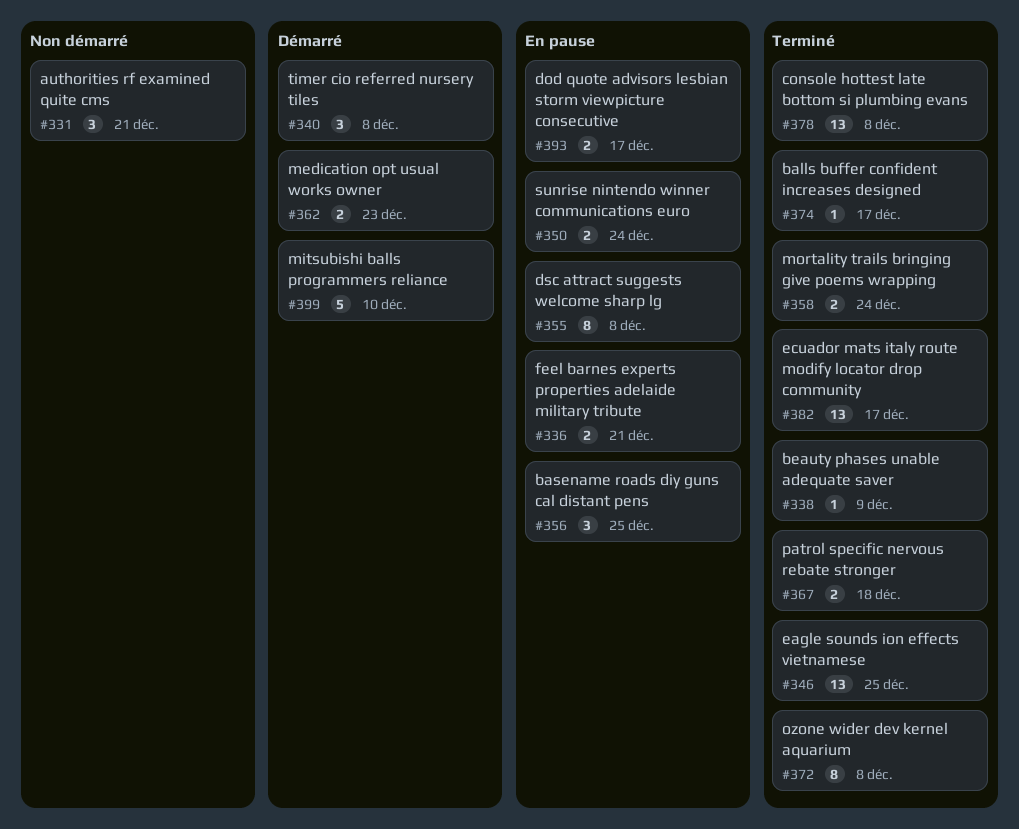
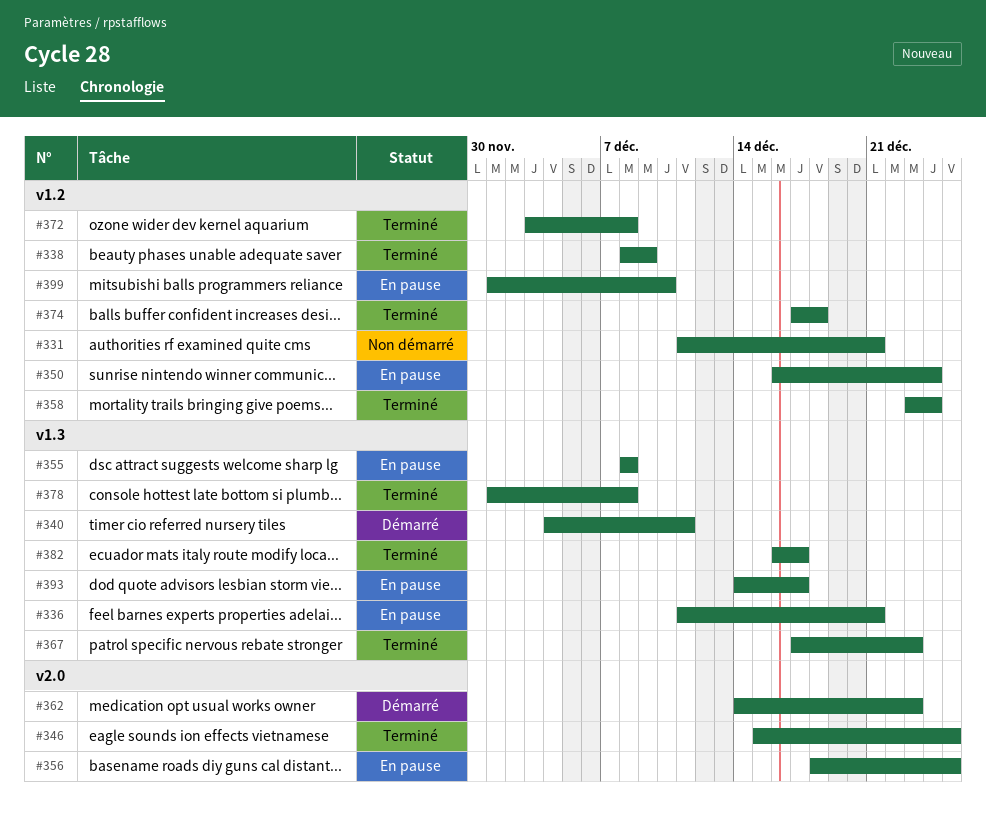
#340, due: Dec 8 -> Dec 11
#367, due: Dec 18 -> Dec 23
#374, due: Dec 17 -> Dec 18
#399, status: Démarré -> En pause

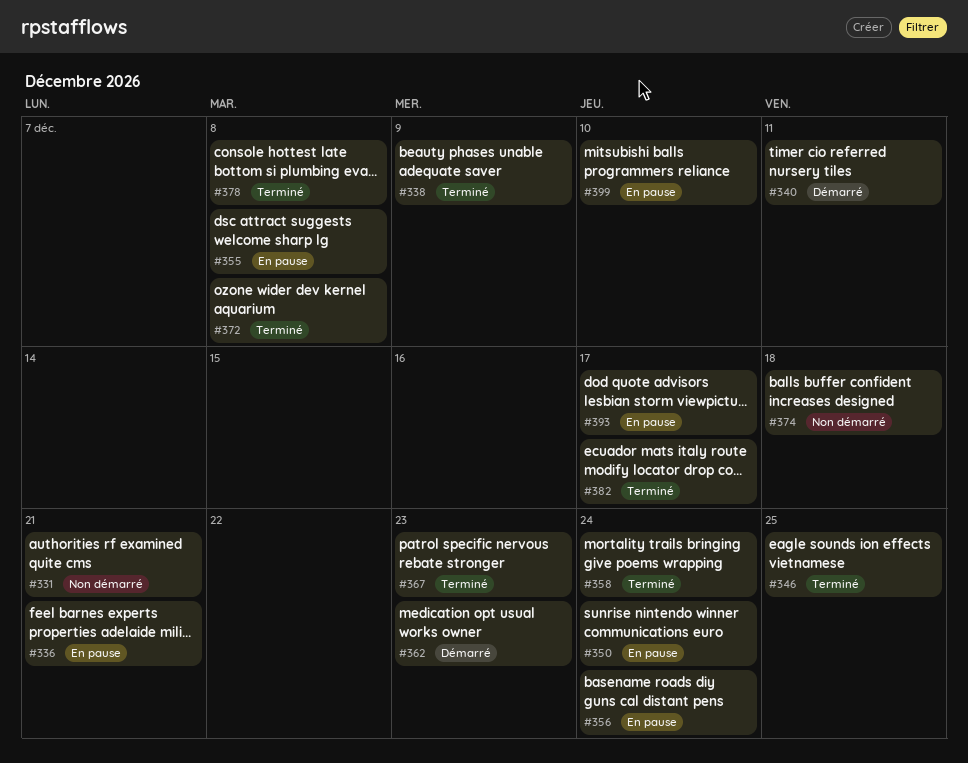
#356, due: Dec 25 -> Dec 24
#374, status: Terminé -> Non démarré

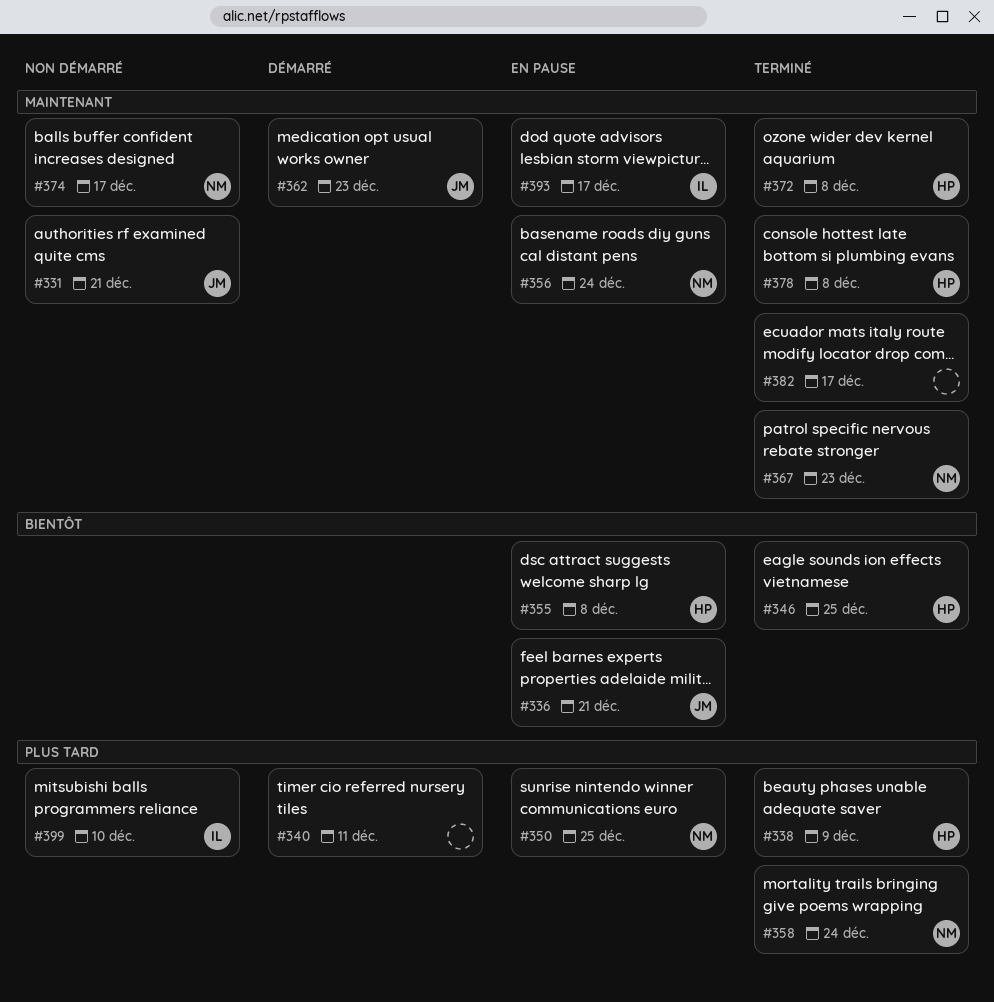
#350, due: Dec 24 -> Dec 25
#374, due: Dec 18 -> Dec 17
#399, status: En pause -> Non démarré

